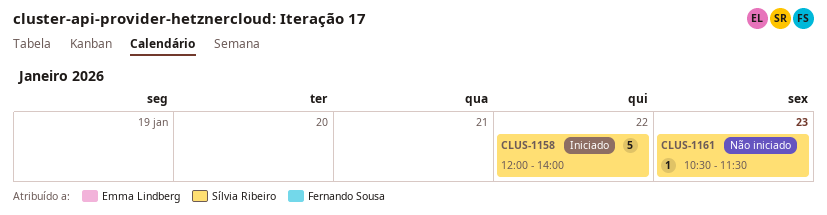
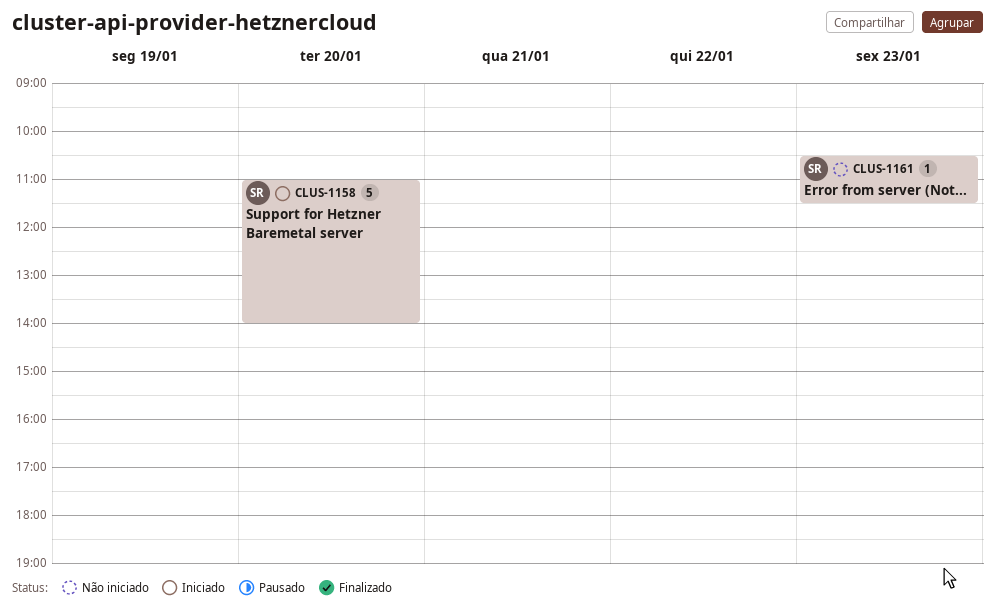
CLUS-1158, day: Jan 22 -> Jan 20
CLUS-1158, begins: 12:00 -> 11:00

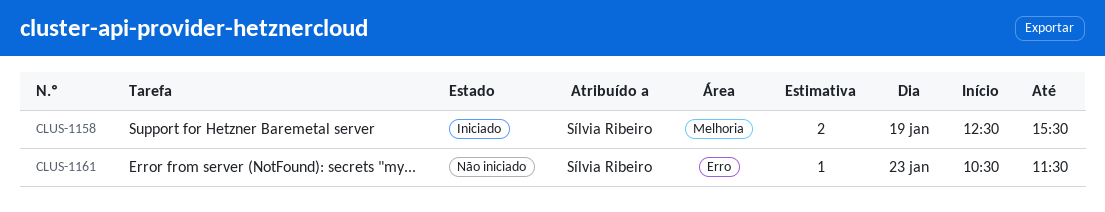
CLUS-1158, estimate: 5 -> 2
CLUS-1158, day: Jan 20 -> Jan 19
CLUS-1158, begins: 11:00 -> 12:30
CLUS-1158, ends: 14:00 -> 15:30

